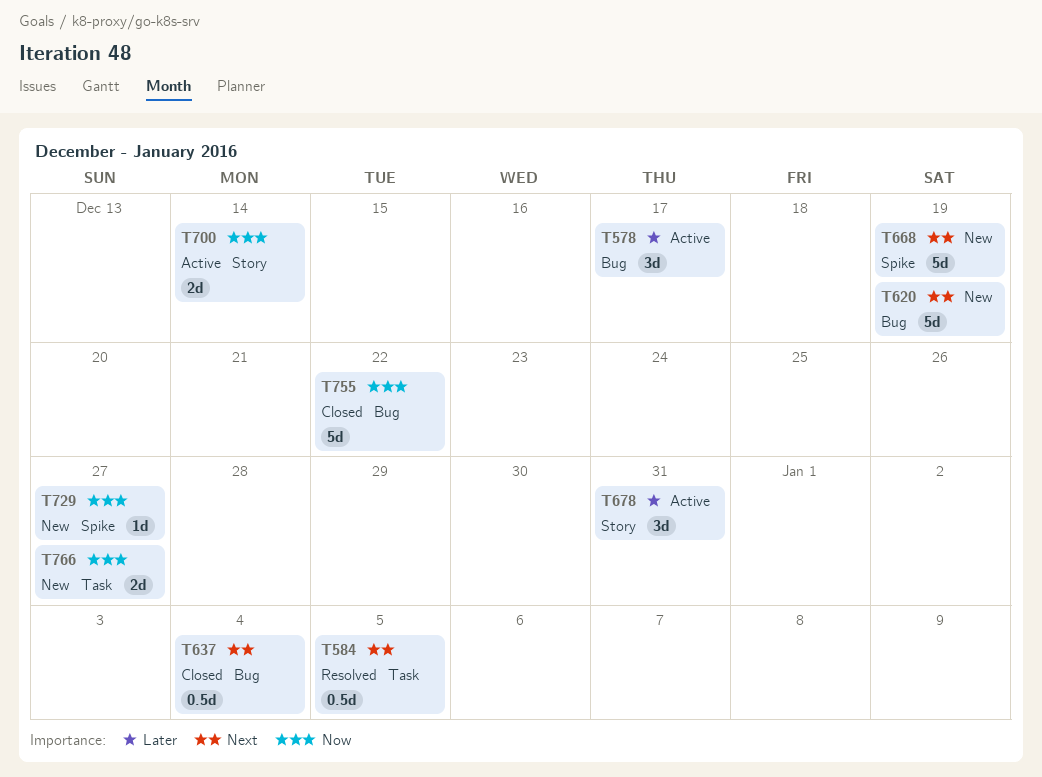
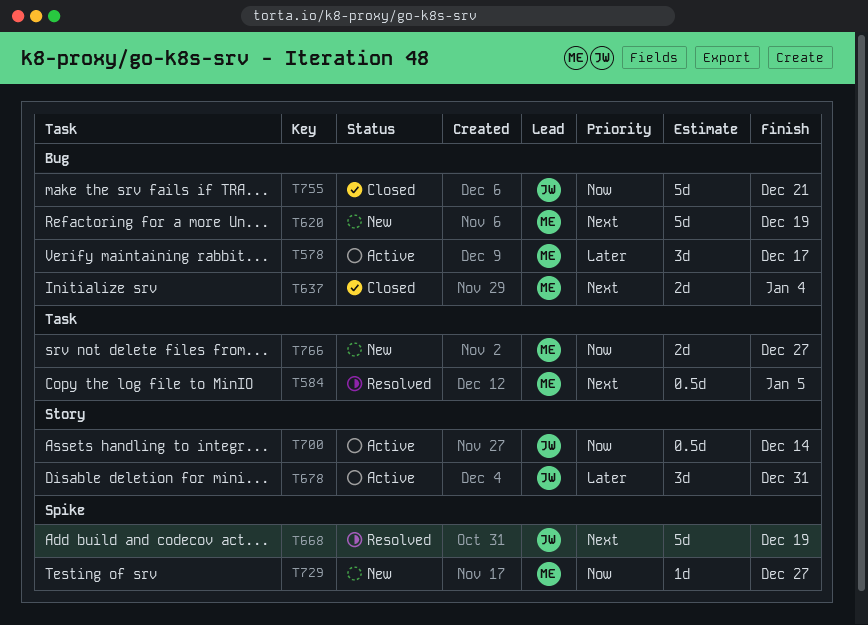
T637, estimate: 0.5d -> 2d
T668, status: New -> Resolved
T700, estimate: 2d -> 0.5d
T755, due: Dec 22 -> Dec 21

